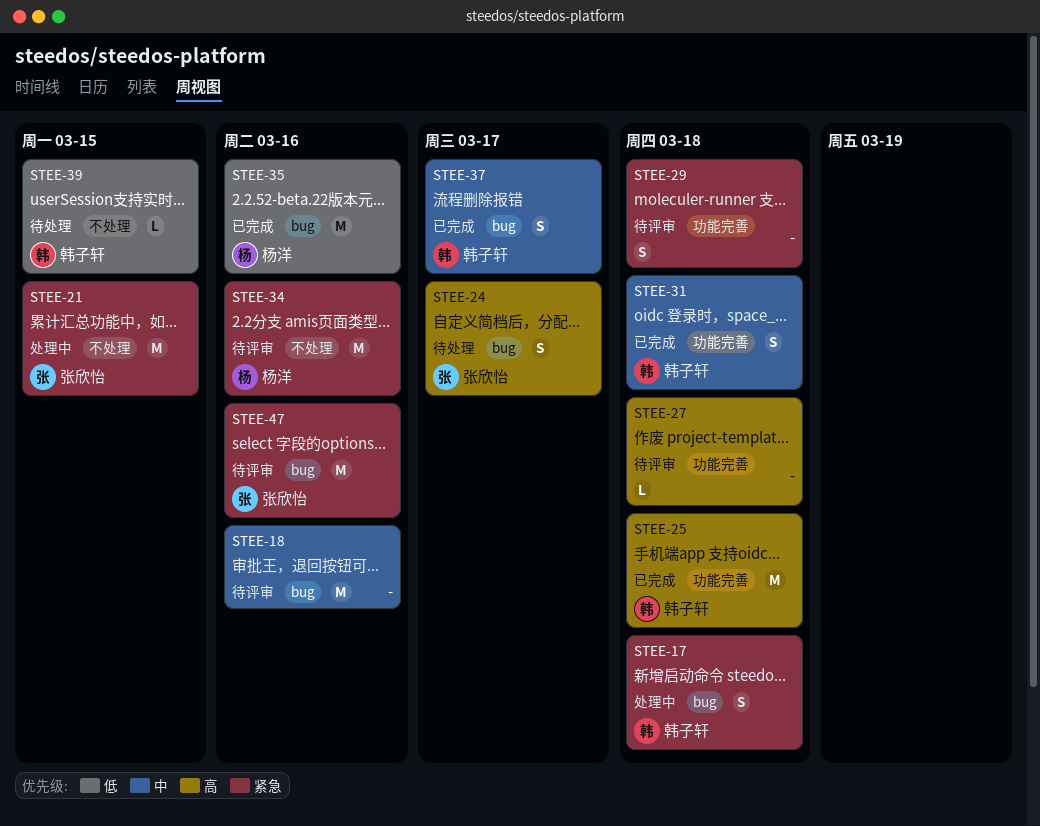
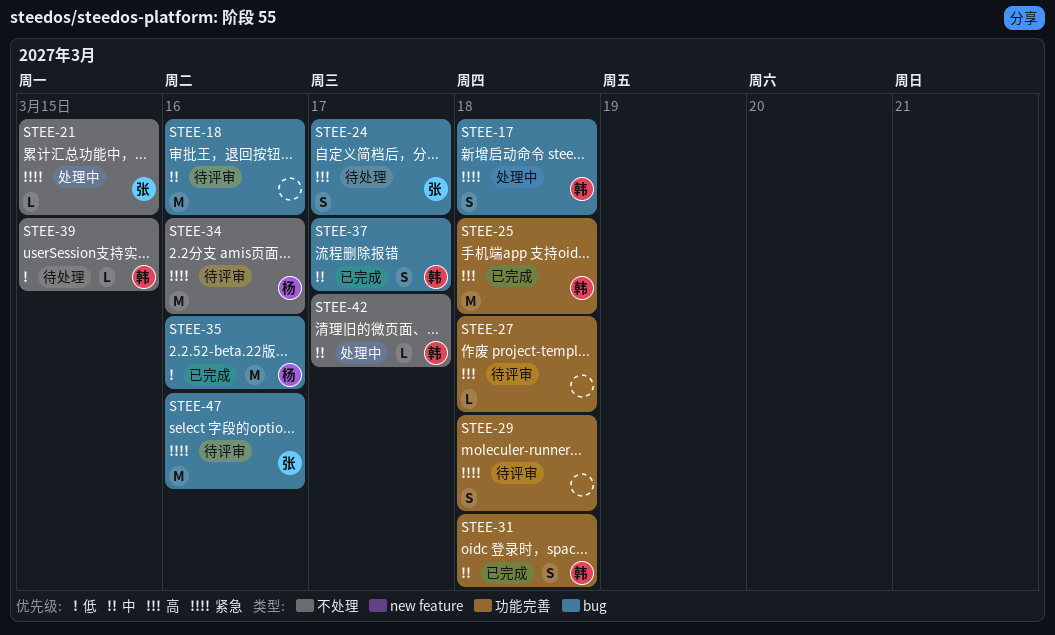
STEE-21, estimate: M -> L
STEE-42: none -> present

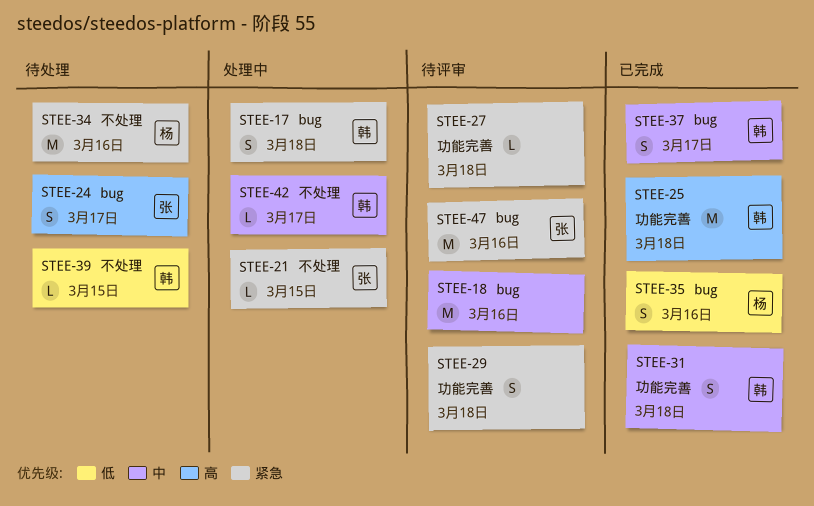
STEE-27, priority: 高 -> 紧急
STEE-34, status: 待评审 -> 待处理
STEE-35, estimate: M -> S

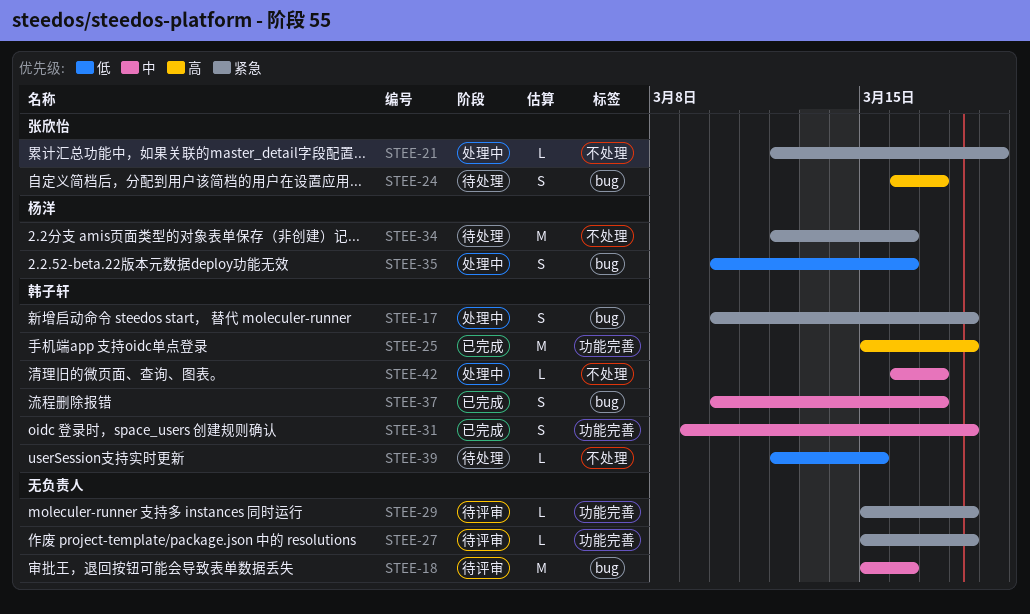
STEE-21, due: Mar 15 -> Mar 19
STEE-29, estimate: S -> L
STEE-35, status: 已完成 -> 处理中
STEE-47: present -> none

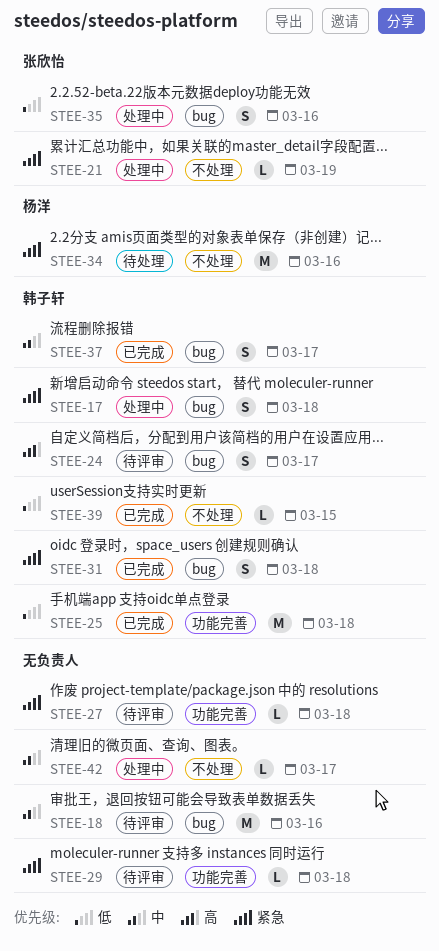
STEE-24, status: 待处理 -> 待评审
STEE-24, owner: 张欣怡 -> 韩子轩
STEE-25, priority: 高 -> 低
STEE-31, priority: 中 -> 紧急
STEE-31, label: 功能完善 -> bug
STEE-35, owner: 杨洋 -> 张欣怡
STEE-39, status: 待处理 -> 已完成
STEE-42, owner: 韩子轩 -> none

